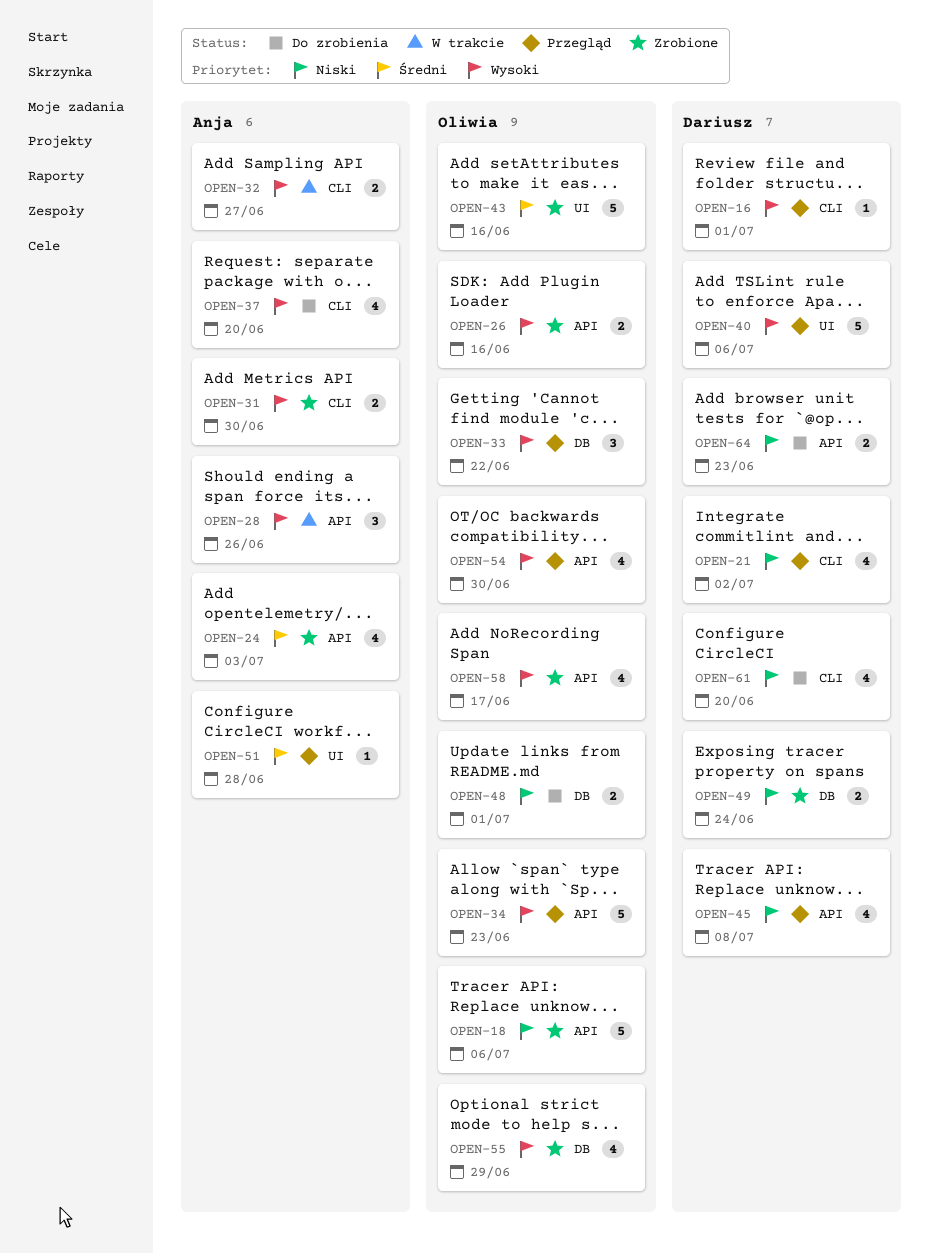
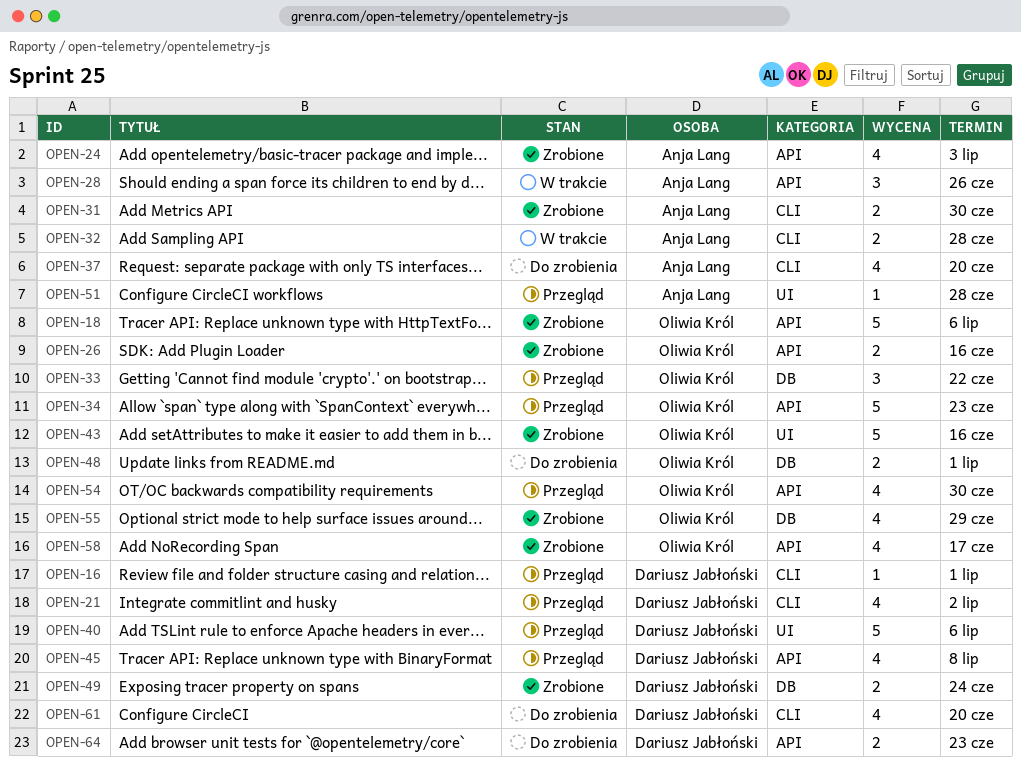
OPEN-32, due: Jun 27 -> Jun 28

